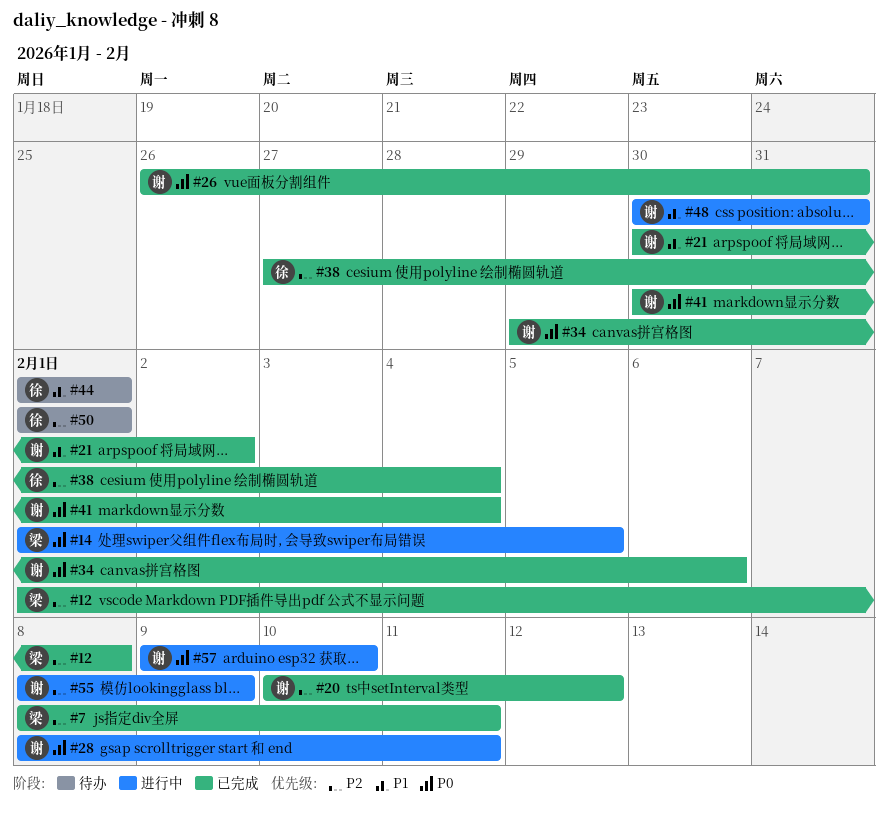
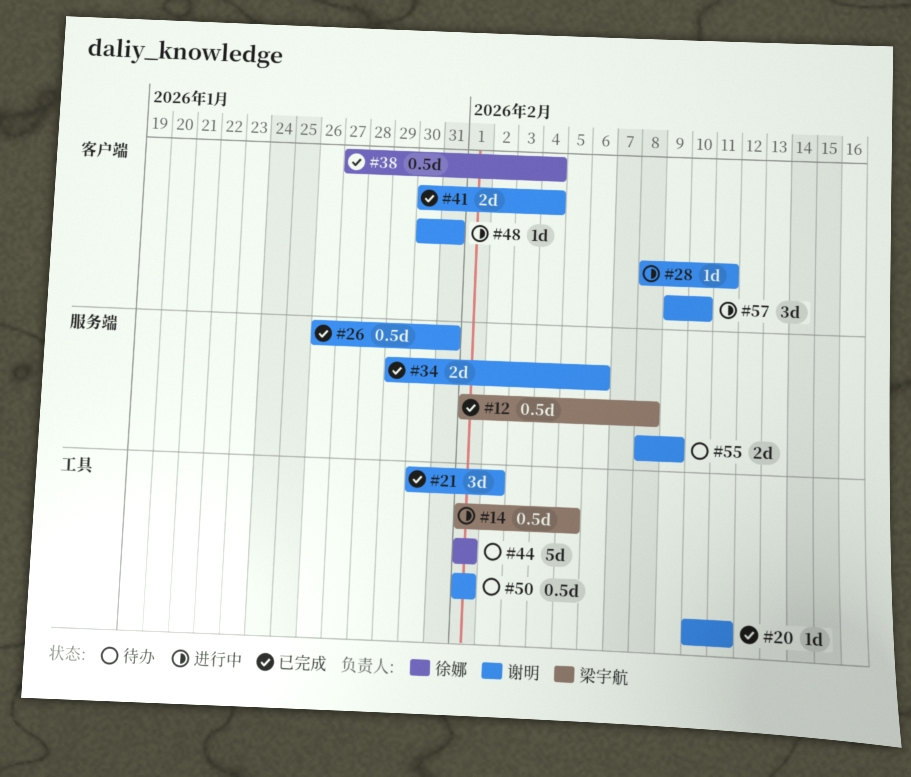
#7: present -> none
#20, due: Feb 12 -> Feb 11
#50, owner: 徐娜 -> 谢明
#55, status: 进行中 -> 待办

